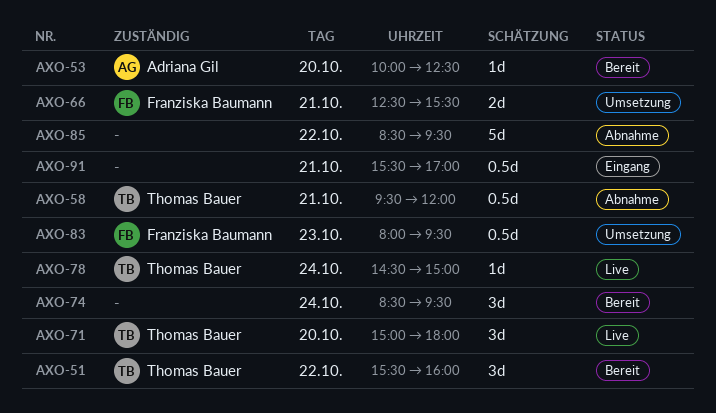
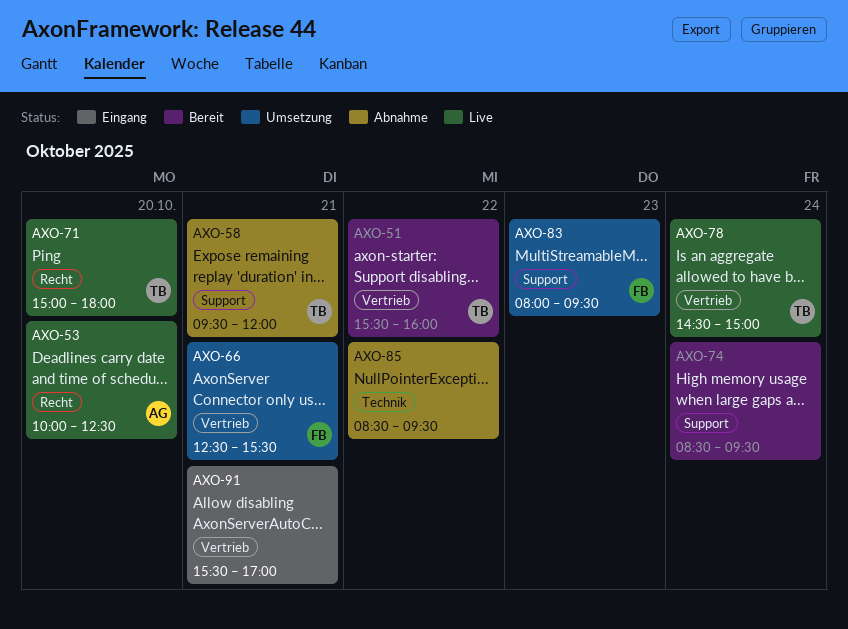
AXO-53, status: Bereit -> Live

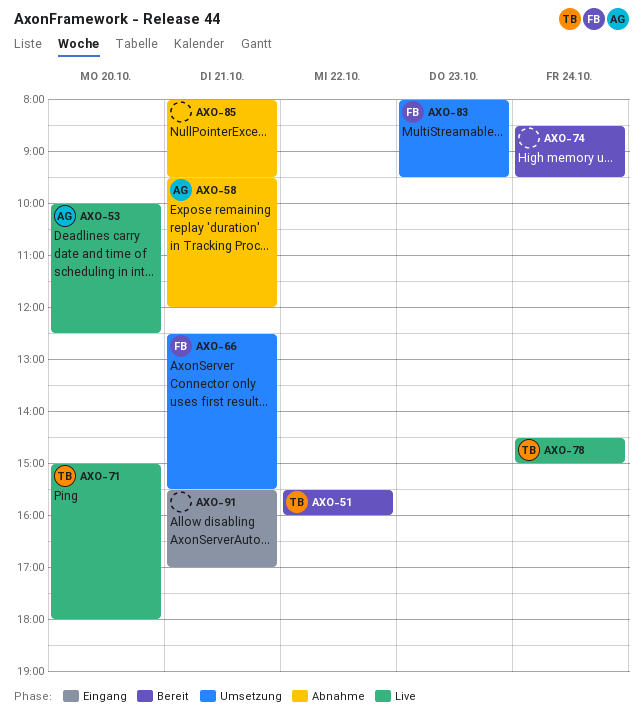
AXO-58, owner: TB -> AG
AXO-85, day: Oct 22 -> Oct 21
AXO-85, begins: 08:30 -> 08:00

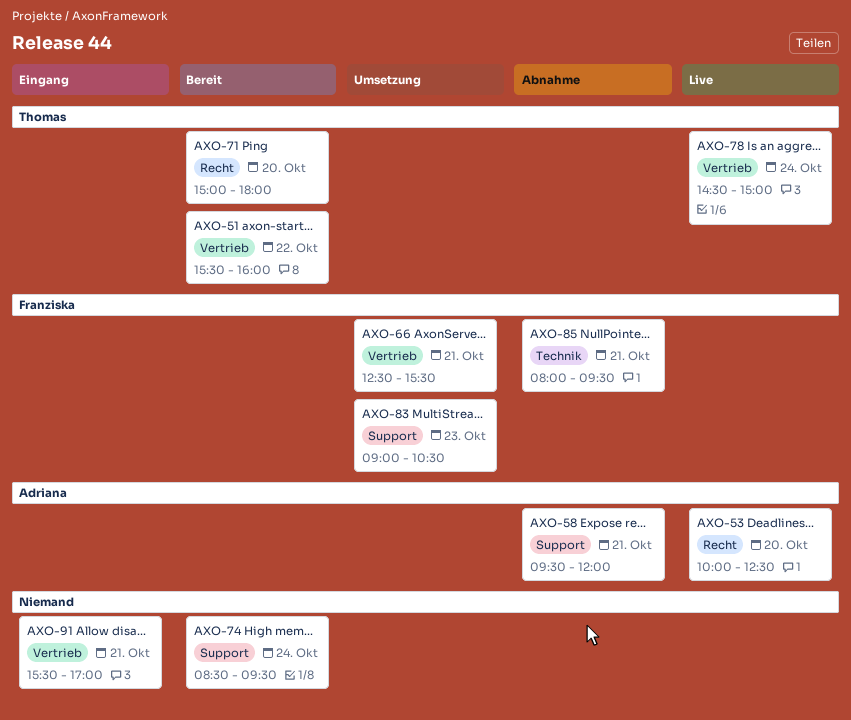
AXO-71, status: Live -> Bereit
AXO-83, begins: 08:00 -> 09:00
AXO-83, ends: 09:30 -> 10:30
AXO-85, owner: none -> Franziska

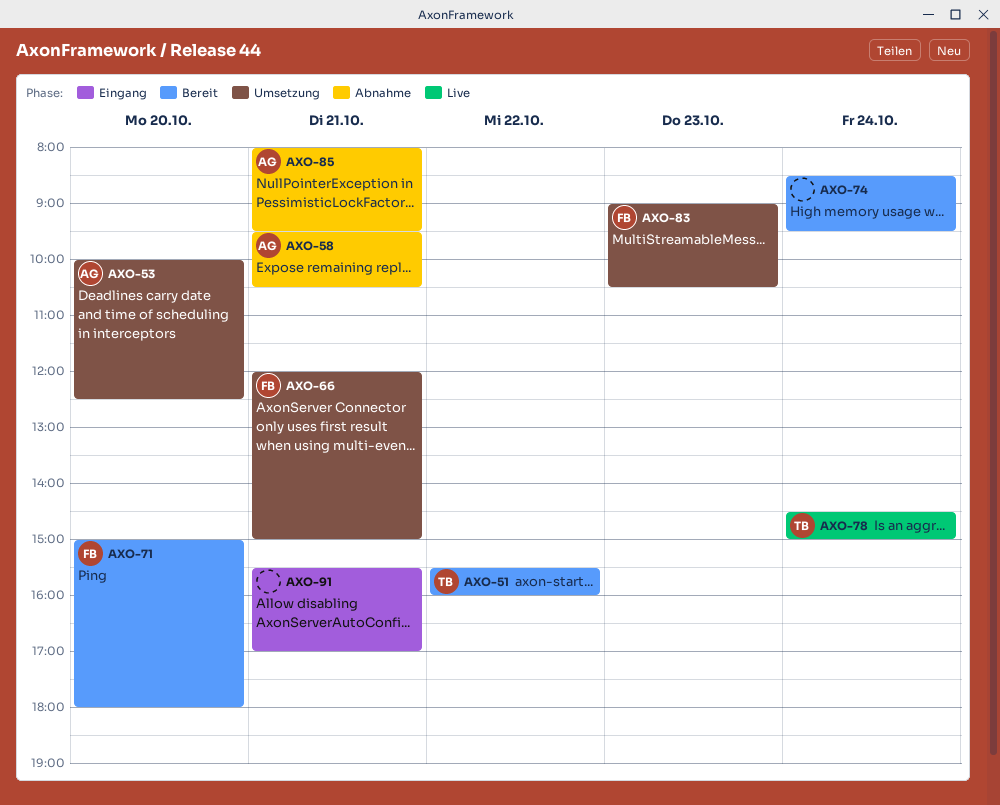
AXO-53, status: Live -> Umsetzung
AXO-58, ends: 12:00 -> 10:30
AXO-66, begins: 12:30 -> 12:00
AXO-66, ends: 15:30 -> 15:00
AXO-71, owner: Thomas -> Franziska
AXO-85, owner: Franziska -> Adriana

